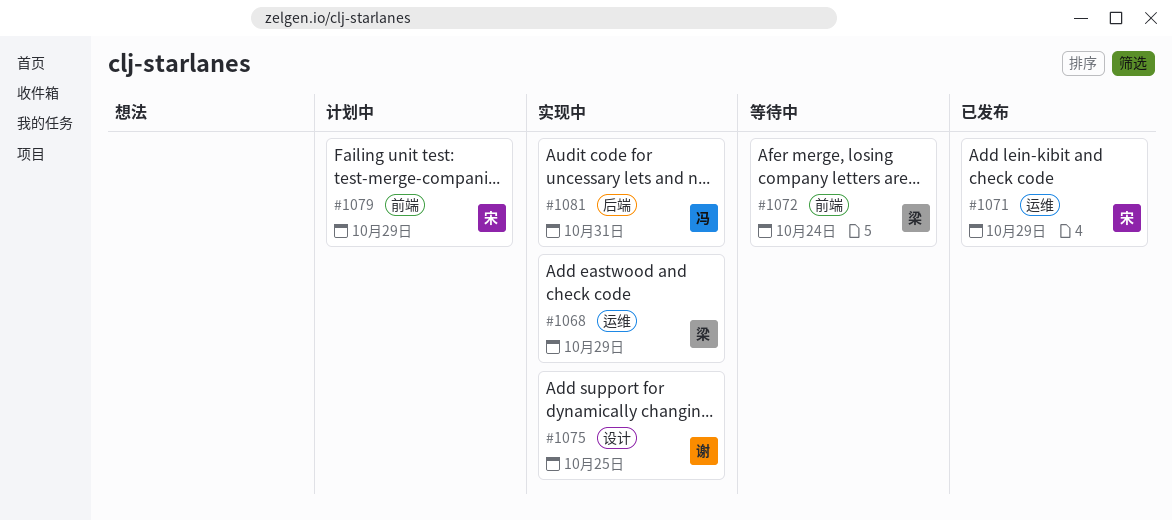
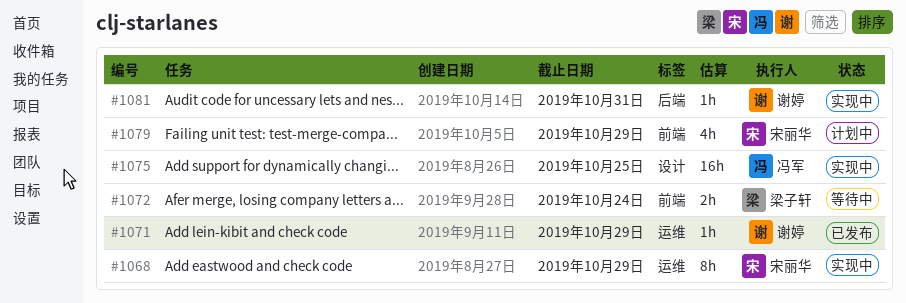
#1068, owner: 梁子轩 -> 宋丽华
#1071, owner: 宋丽华 -> 谢婷
#1075, owner: 谢婷 -> 冯军
#1081, owner: 冯军 -> 谢婷

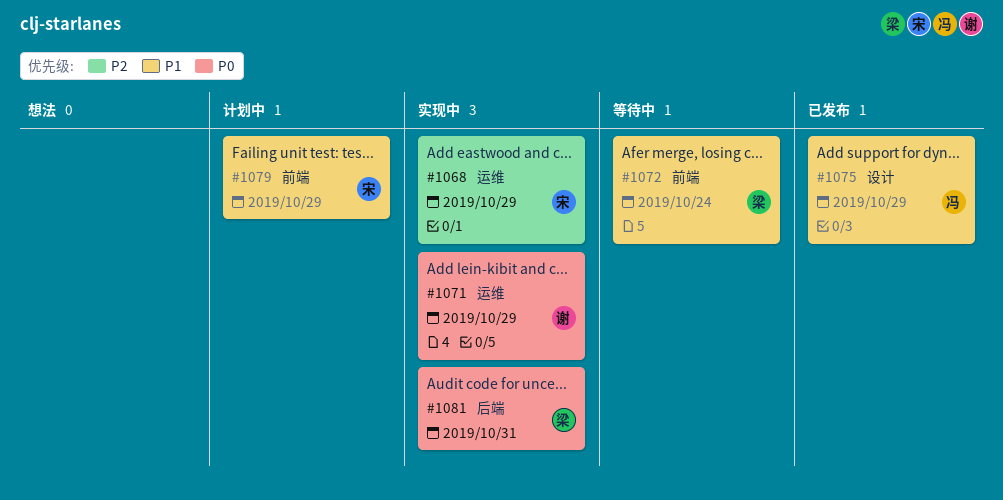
#1071, status: 已发布 -> 实现中
#1075, status: 实现中 -> 已发布
#1075, due: Oct 25 -> Oct 29
#1081, owner: 谢婷 -> 梁子轩

